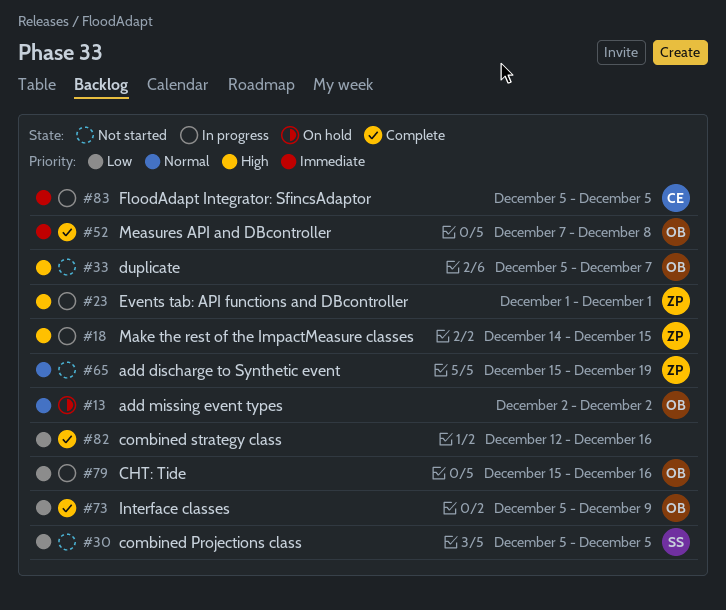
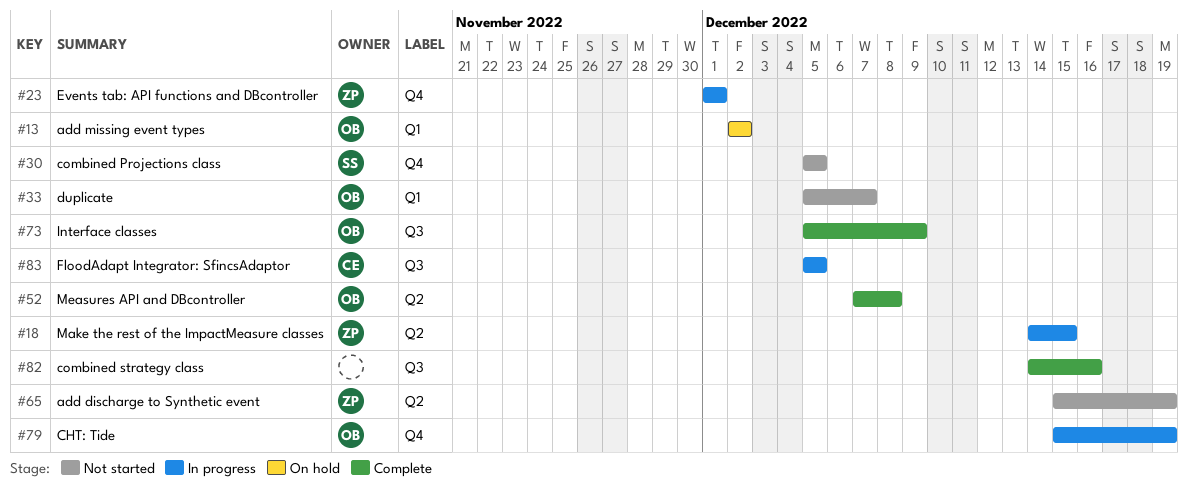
#79, due: Dec 16 -> Dec 19
#82, start: Dec 12 -> Dec 14

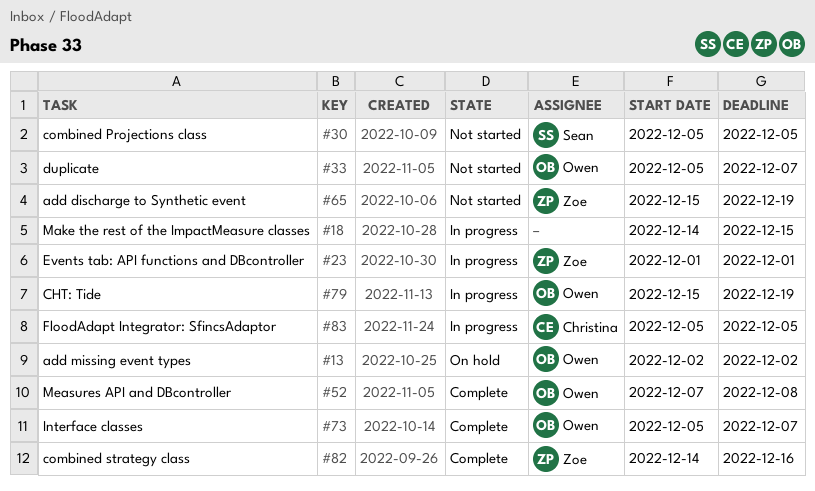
#18, owner: Zoe -> none
#73, due: Dec 9 -> Dec 7
#82, owner: none -> Zoe

